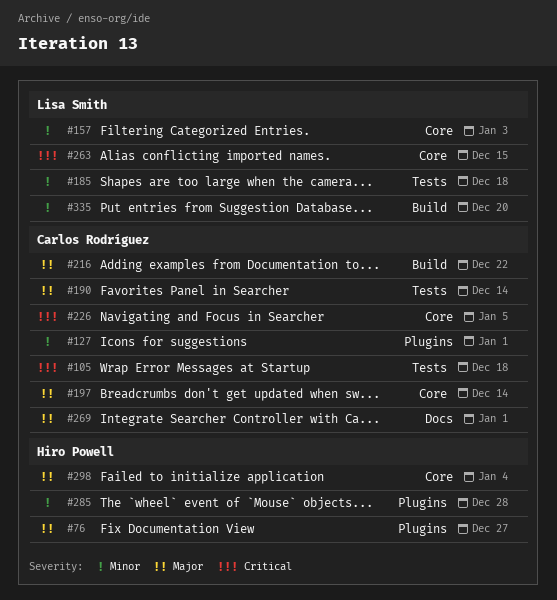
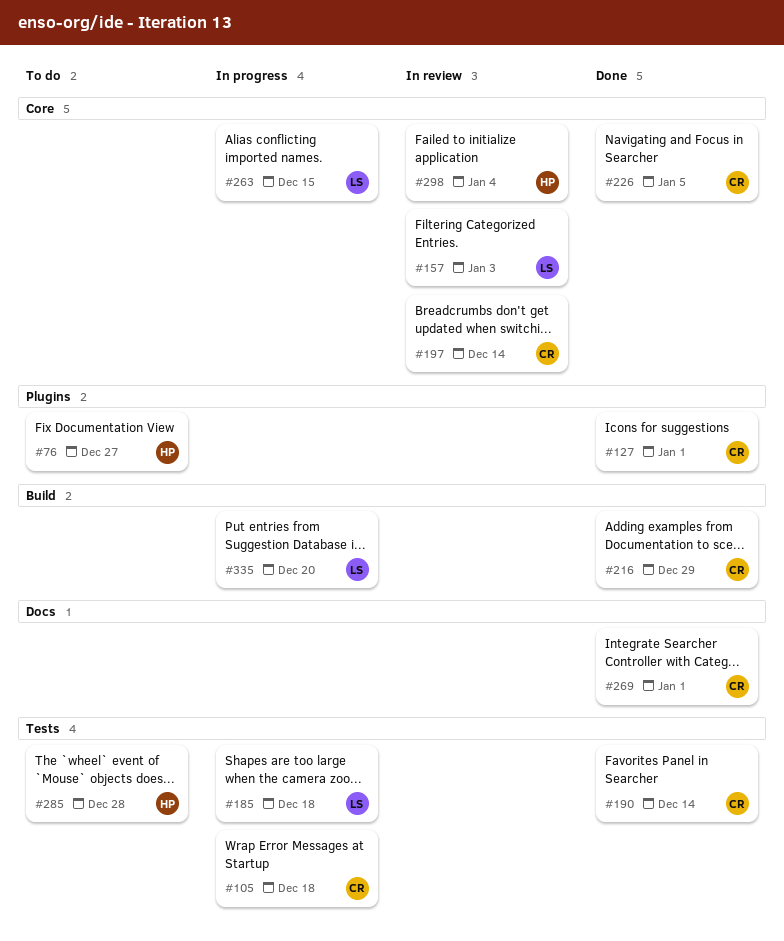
#216, due: Dec 22 -> Dec 29
#285, label: Plugins -> Tests

